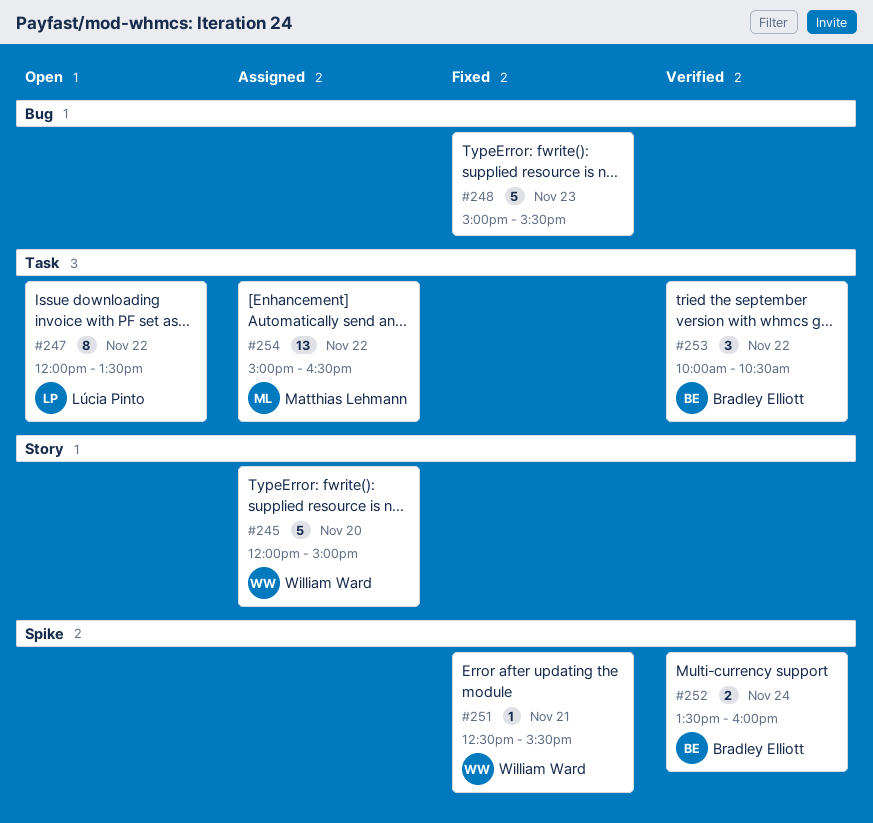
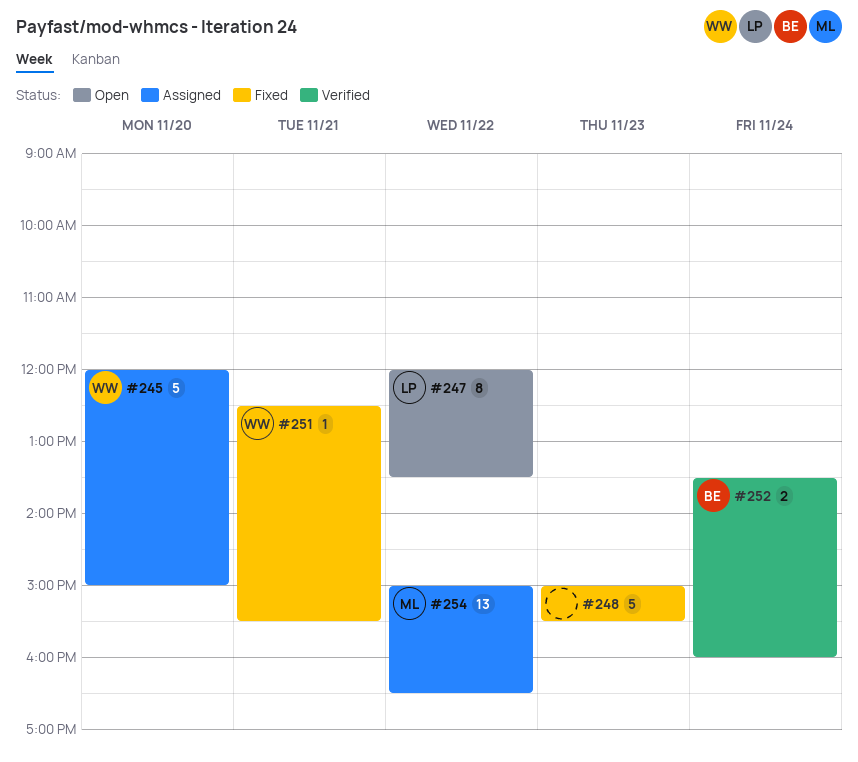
#253: present -> none

